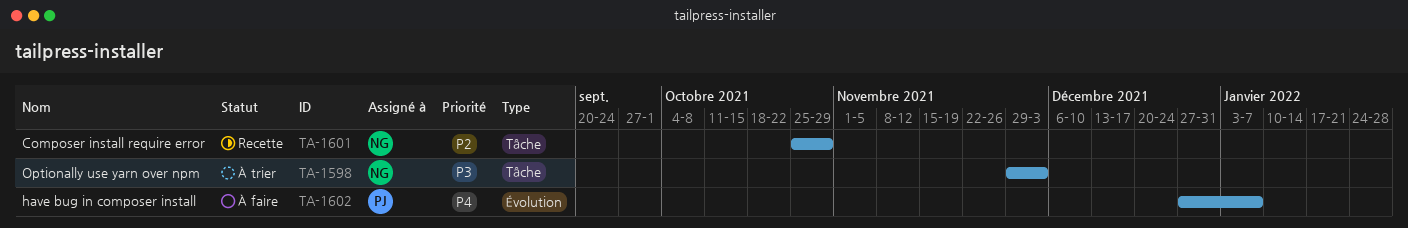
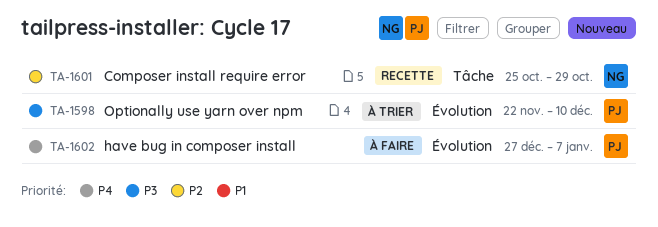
TA-1598, owner: NG -> PJ
TA-1598, label: Tâche -> Évolution
TA-1598, start: Nov 29 -> Nov 22
TA-1598, due: Dec 3 -> Dec 10

